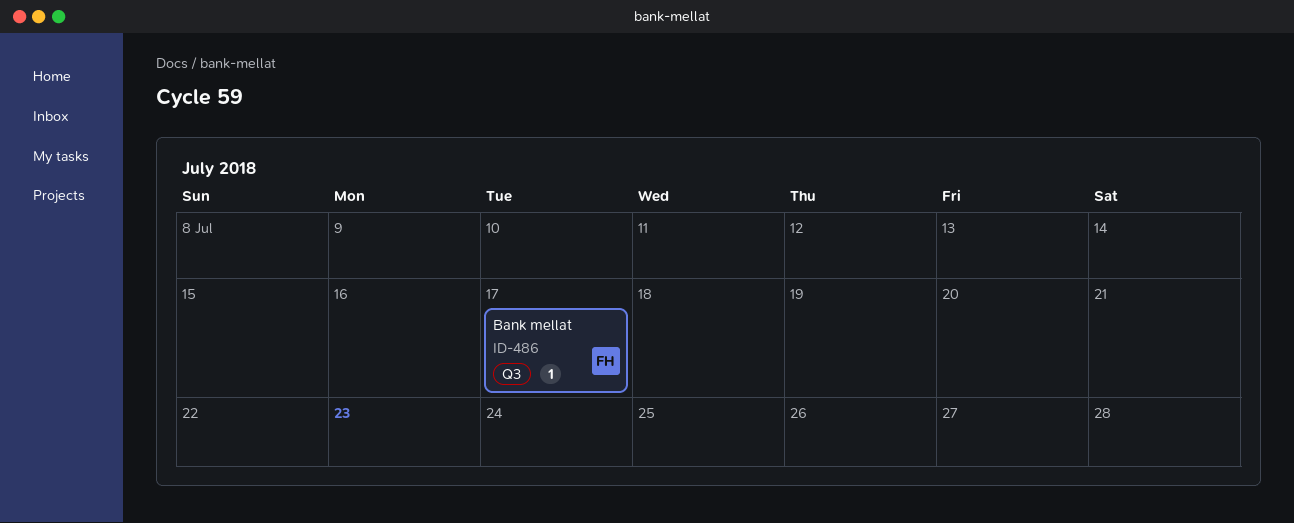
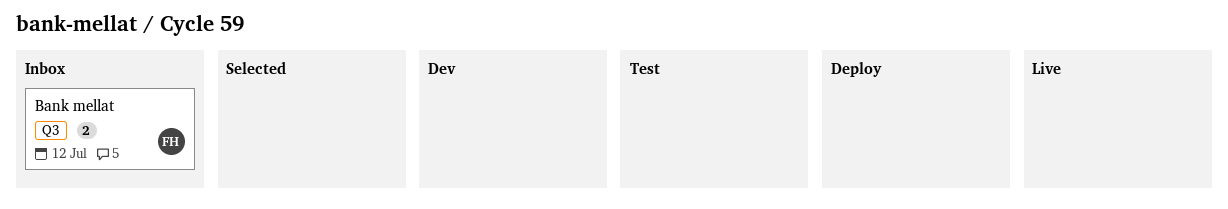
Bank mellat, estimate: 1 -> 2
Bank mellat, due: Jul 17 -> Jul 12

